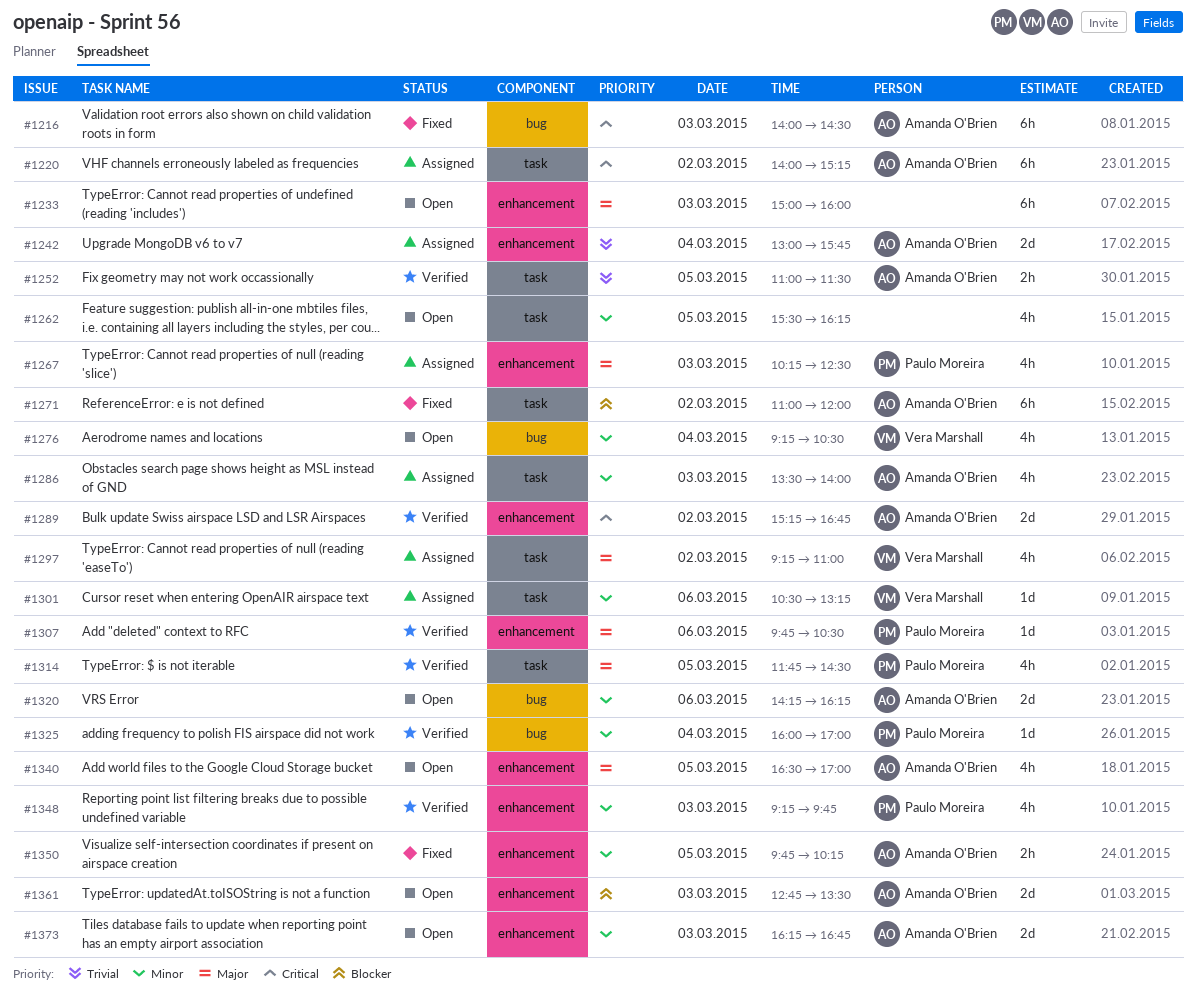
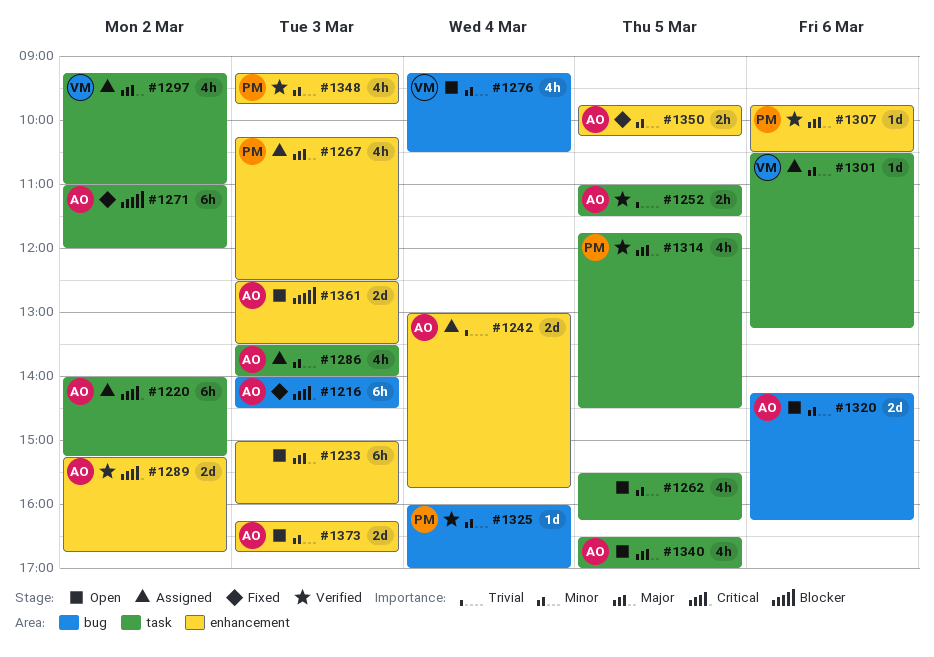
#1340, label: enhancement -> task
#1361, begins: 12:45 -> 12:30

